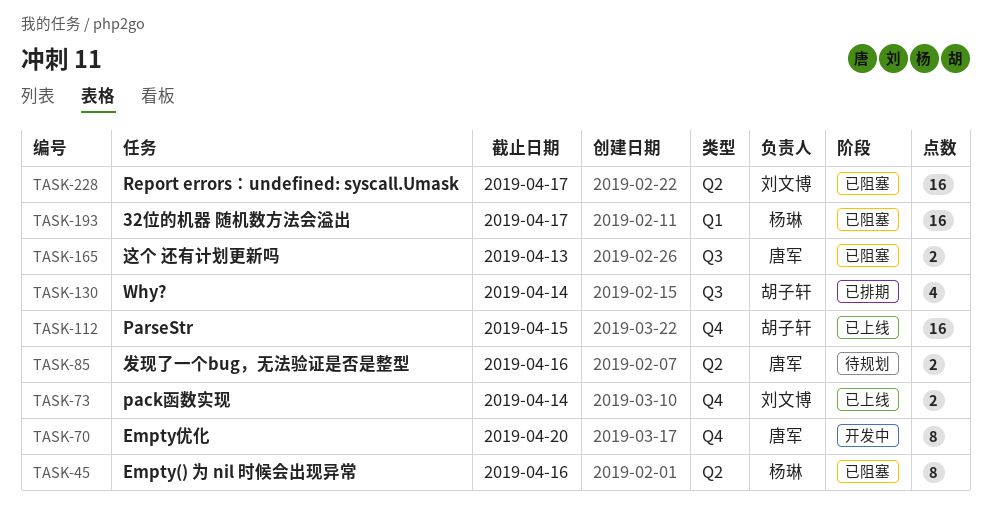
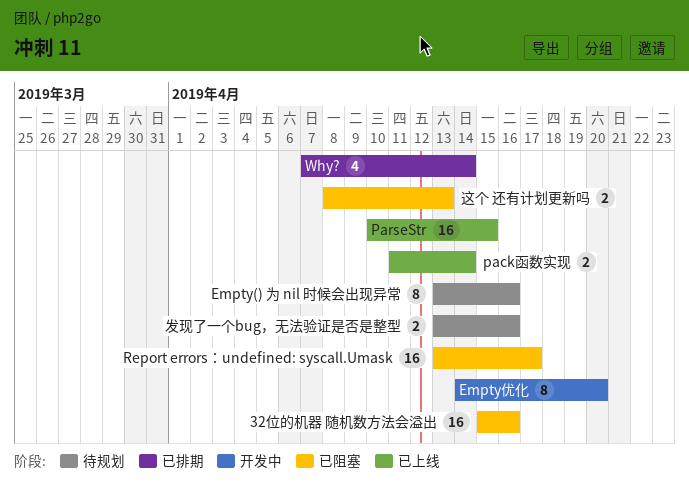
32位的机器 随机数方法会溢出, due: Apr 17 -> Apr 16
Empty() 为 nil 时候会出现异常, status: 已阻塞 -> 待规划

